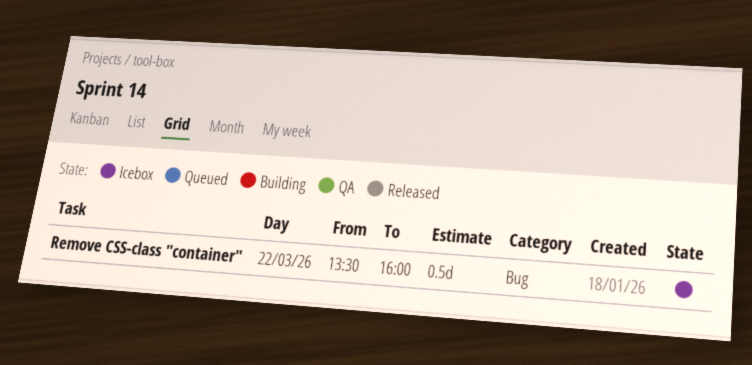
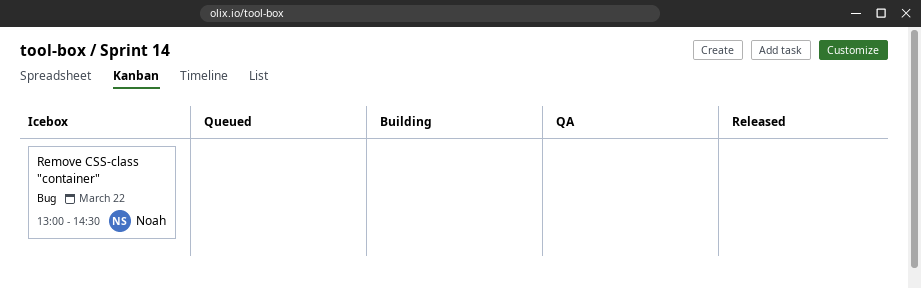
Remove CSS-class "container", begins: 13:30 -> 13:00
Remove CSS-class "container", ends: 16:00 -> 14:30

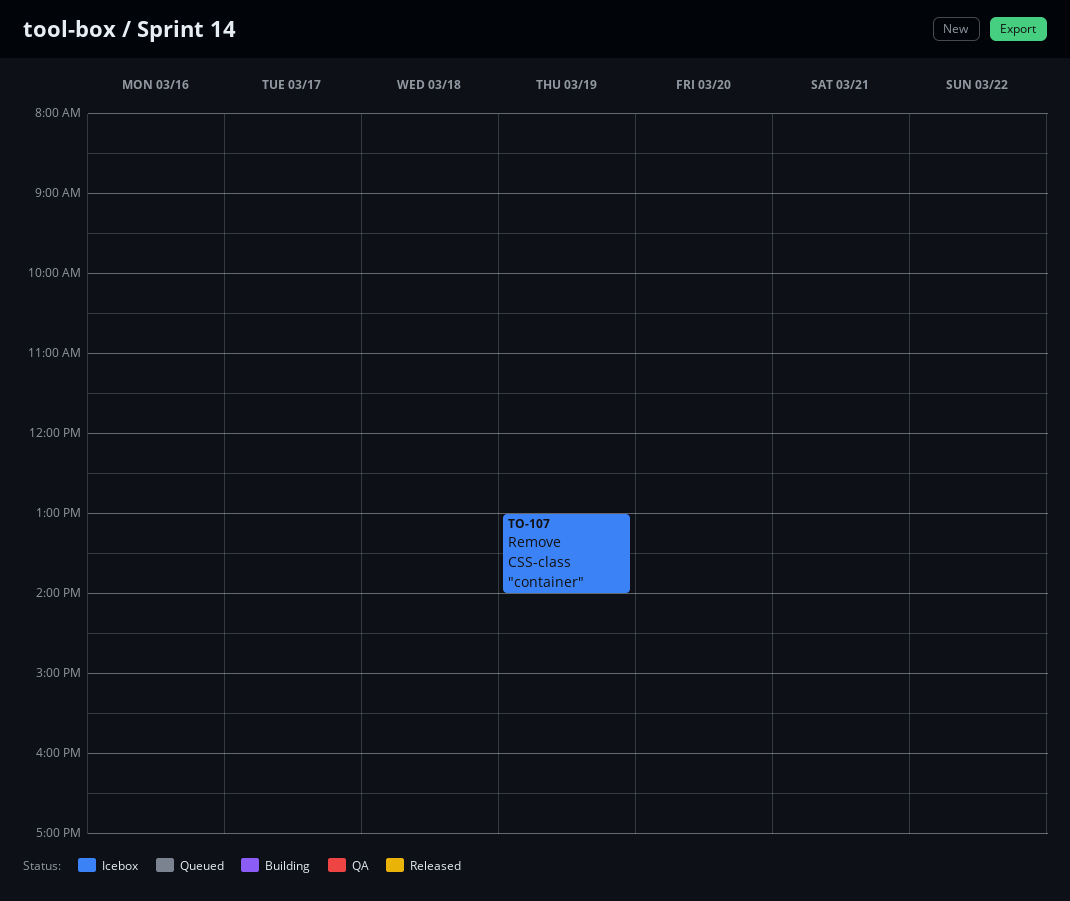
Remove CSS-class "container", day: Mar 22 -> Mar 19
Remove CSS-class "container", ends: 14:30 -> 14:00

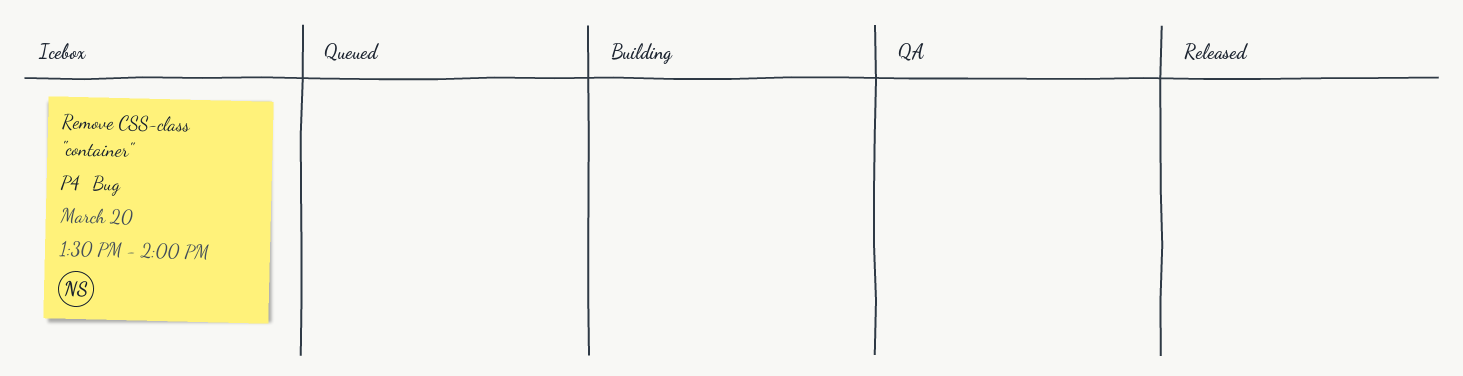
Remove CSS-class "container", day: Mar 19 -> Mar 20
Remove CSS-class "container", begins: 13:00 -> 13:30

